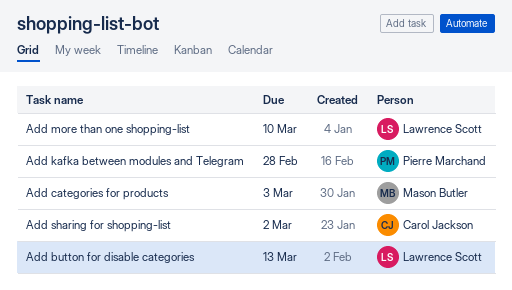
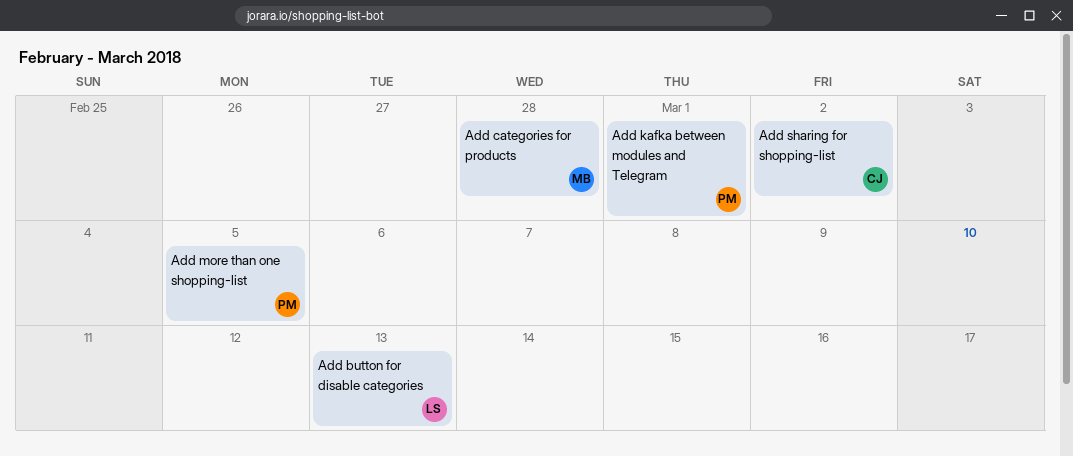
Add categories for products, due: Mar 3 -> Feb 28
Add kafka between modules and Telegram, due: Feb 28 -> Mar 1
Add more than one shopping-list, owner: Lawrence Scott -> Pierre Marchand
Add more than one shopping-list, due: Mar 10 -> Mar 5

